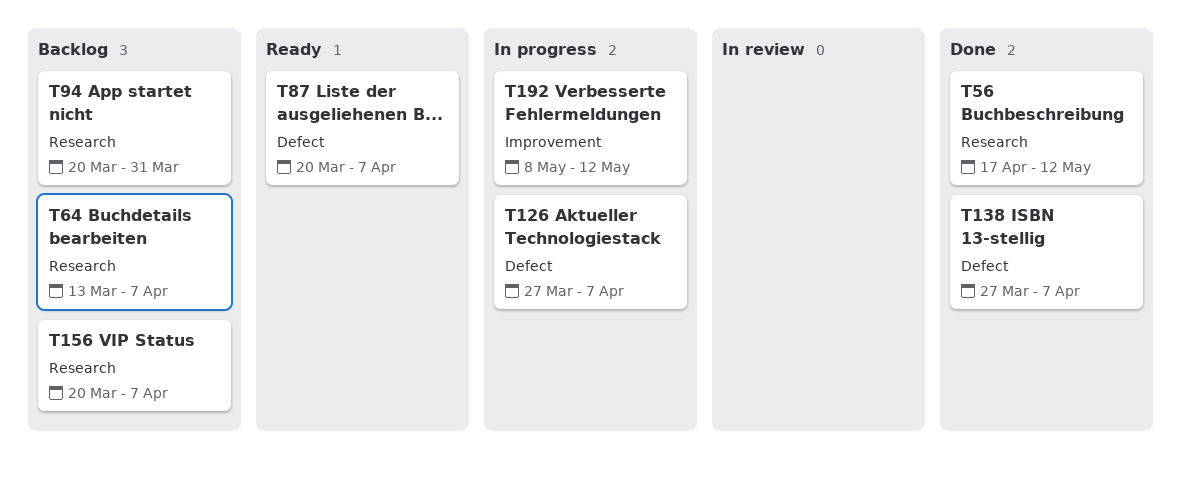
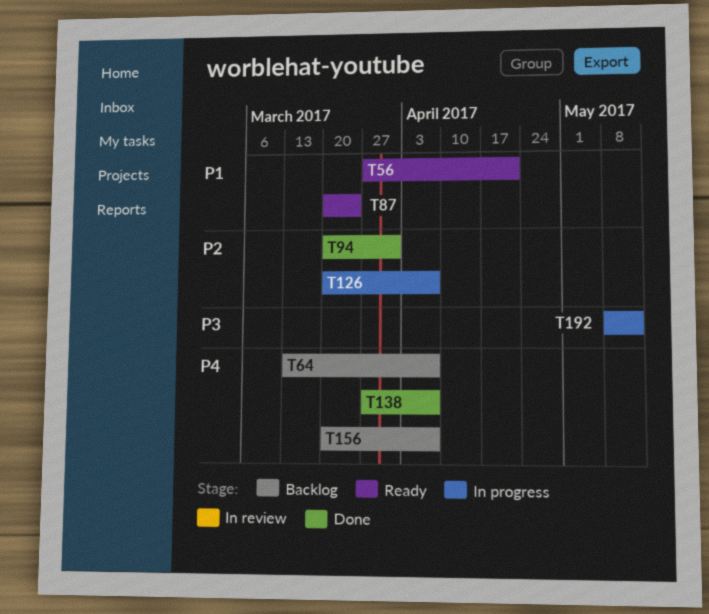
T56, status: Done -> Ready
T56, start: Apr 17 -> Mar 27
T56, due: May 12 -> Apr 21
T87, due: Apr 7 -> Mar 24
T94, status: Backlog -> Done
T126, start: Mar 27 -> Mar 20

